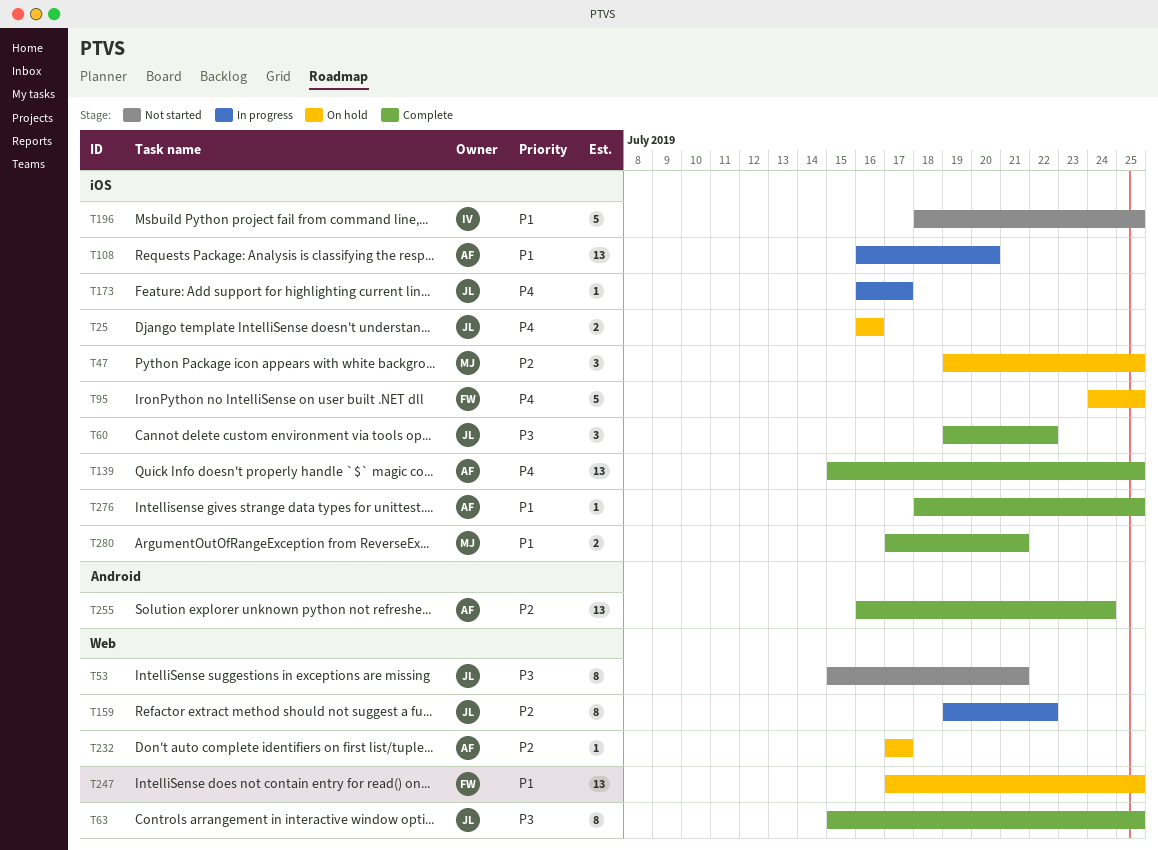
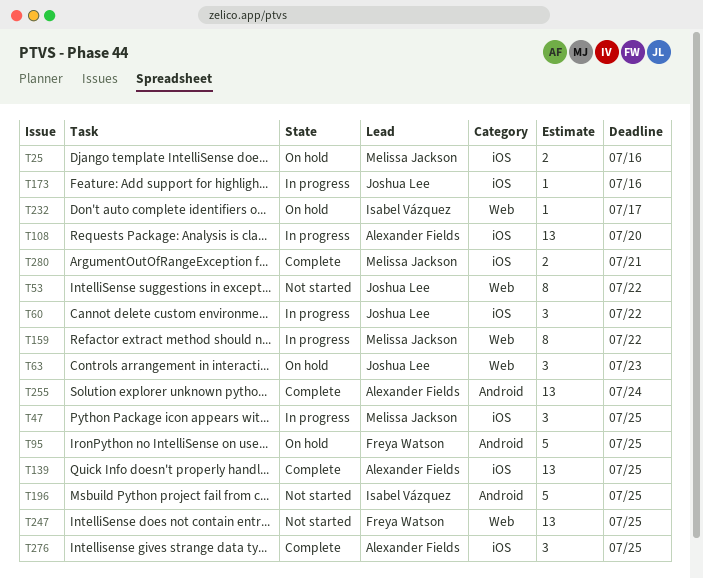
T25, owner: Joshua Lee -> Melissa Jackson
T47, status: On hold -> In progress
T53, due: Jul 21 -> Jul 22
T60, status: Complete -> In progress
T63, status: Complete -> On hold
T63, estimate: 8 -> 3
T63, due: Jul 25 -> Jul 23
T95, label: iOS -> Android
T159, owner: Joshua Lee -> Melissa Jackson
T173, due: Jul 17 -> Jul 16
T196, label: iOS -> Android
T232, owner: Alexander Fields -> Isabel Vázquez
T247, status: On hold -> Not started
T276, estimate: 1 -> 3

